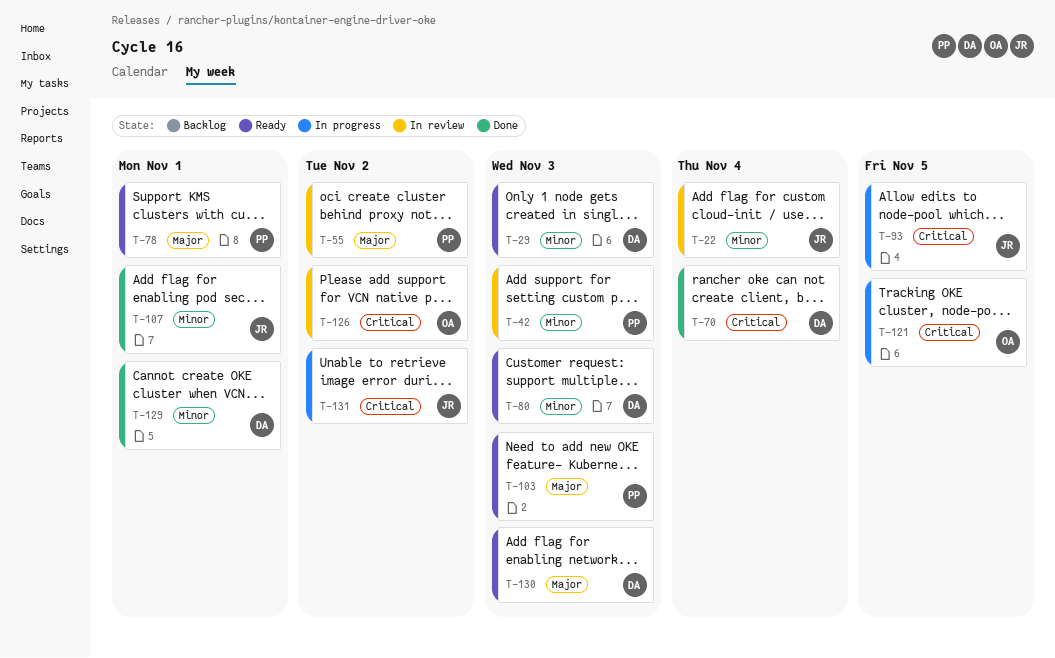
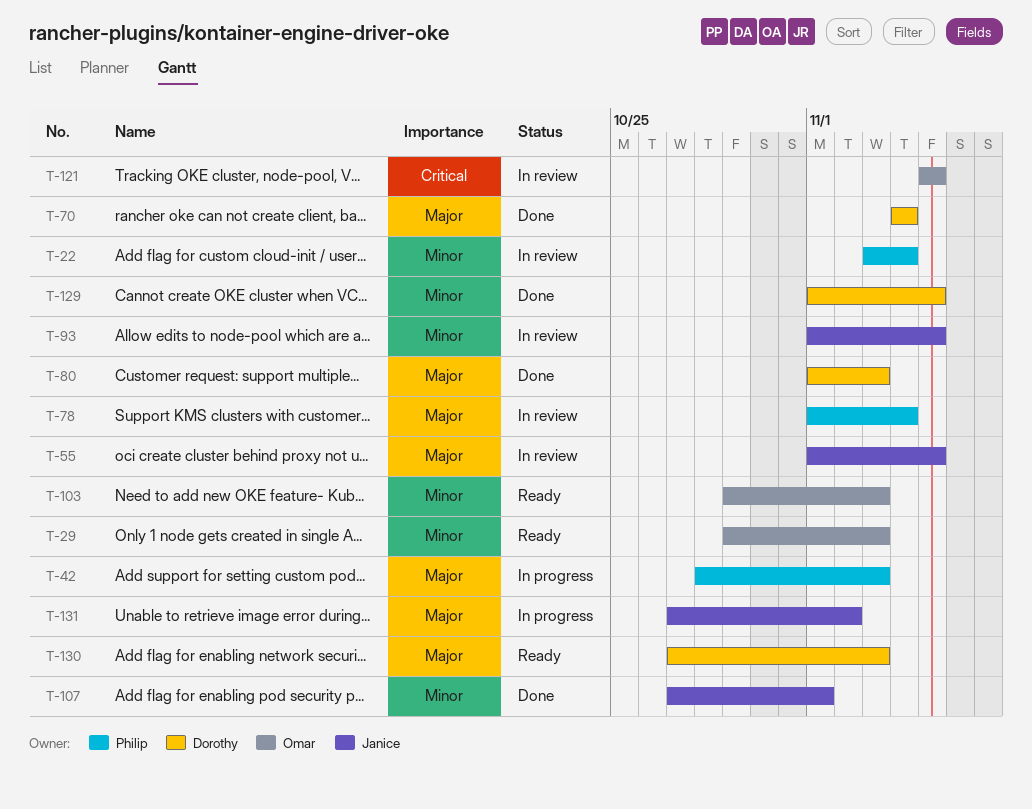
T-22, owner: Janice -> Philip
T-29, owner: Dorothy -> Omar
T-42, status: In review -> In progress
T-42, priority: Minor -> Major
T-55, owner: Philip -> Janice
T-55, due: Nov 2 -> Nov 5
T-70, priority: Critical -> Major
T-78, status: Ready -> In review
T-78, due: Nov 1 -> Nov 4
T-80, status: Ready -> Done
T-80, priority: Minor -> Major
T-93, status: In progress -> In review
T-93, priority: Critical -> Minor
T-103, owner: Philip -> Omar
T-103, priority: Major -> Minor
T-121, status: In progress -> In review
T-126: present -> none
T-129, due: Nov 1 -> Nov 5
T-131, priority: Critical -> Major

